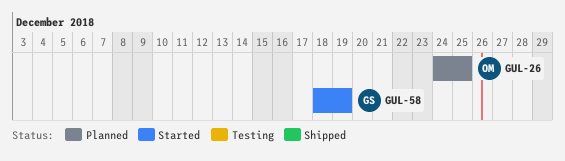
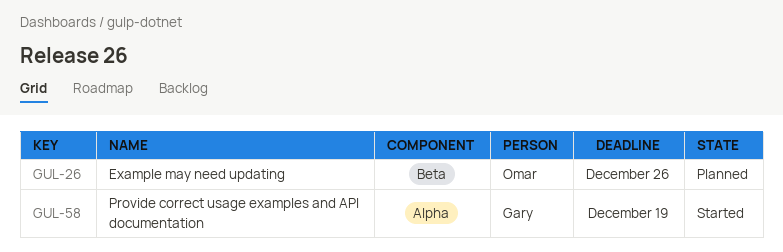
GUL-26, due: Dec 25 -> Dec 26

